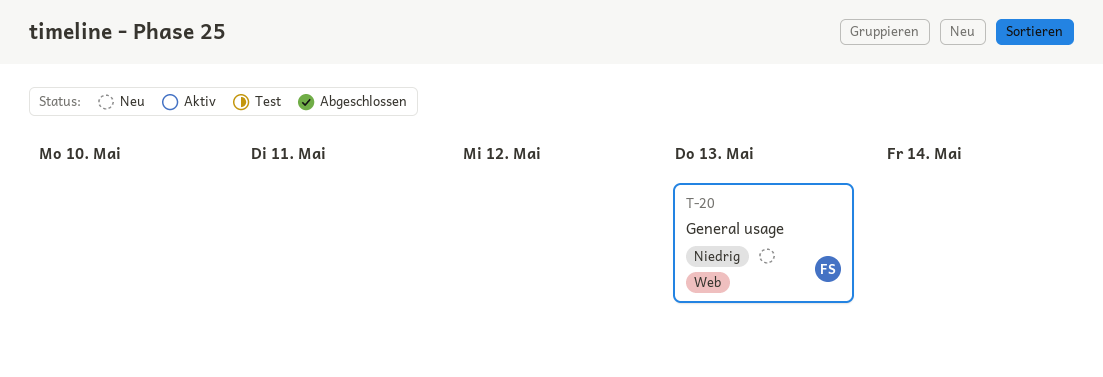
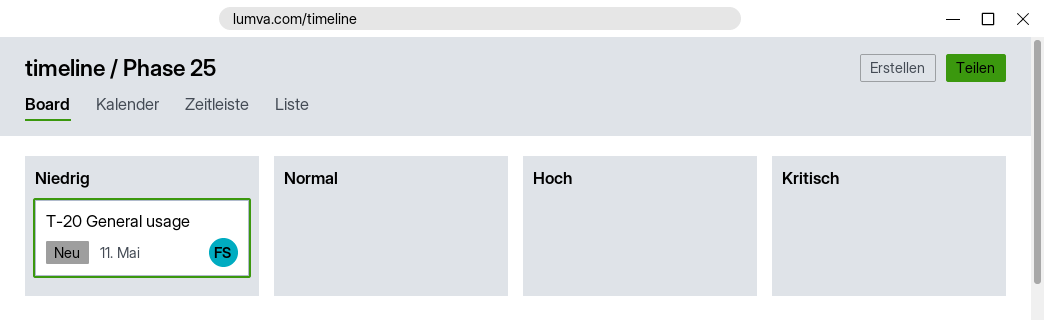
T-20, due: May 13 -> May 11

